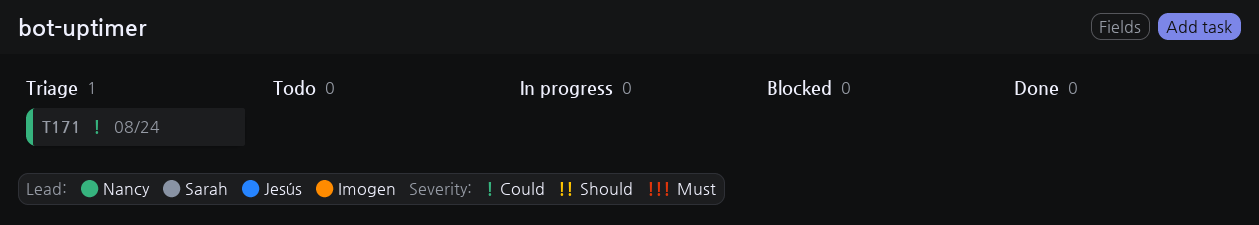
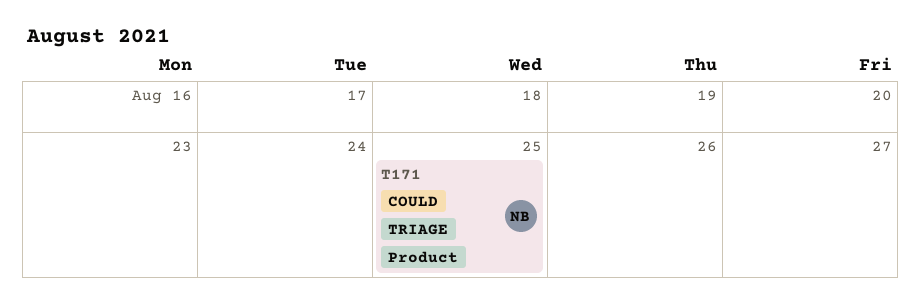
T171, due: Aug 24 -> Aug 25

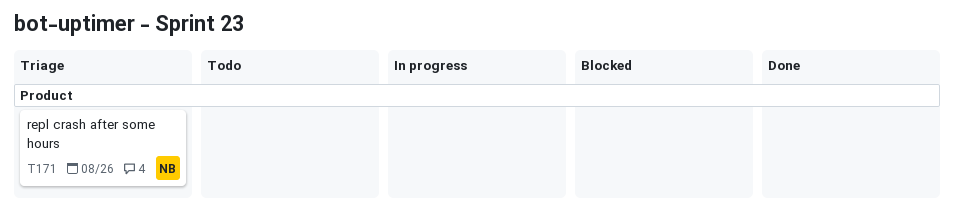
T171, due: Aug 25 -> Aug 26

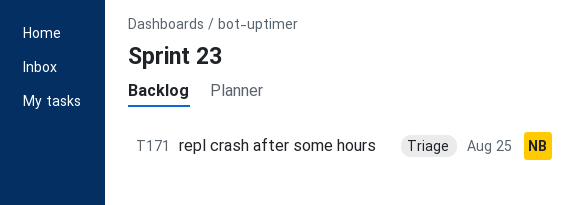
T171, due: Aug 26 -> Aug 25

